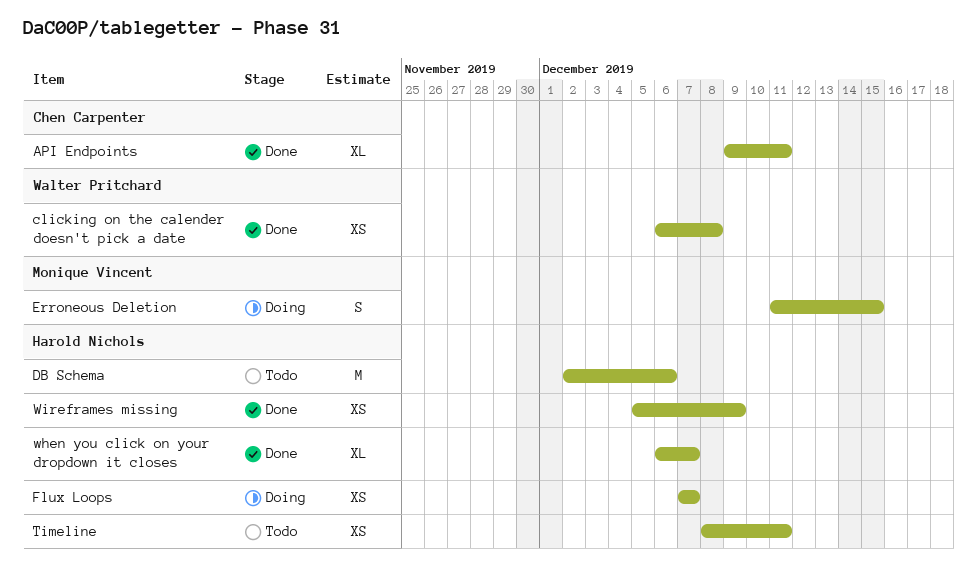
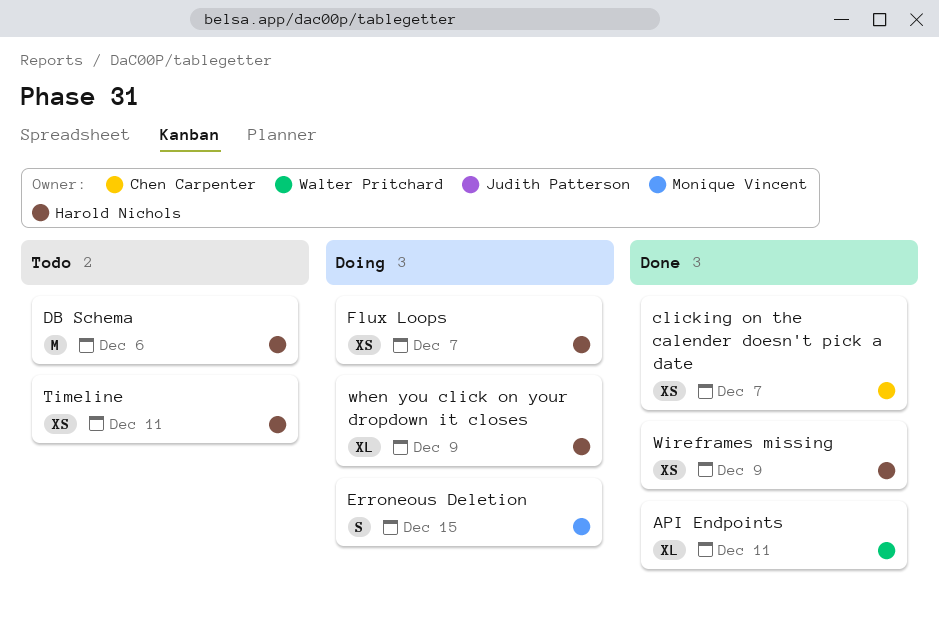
API Endpoints, owner: Chen Carpenter -> Walter Pritchard
clicking on the calender doesn't pick a date, owner: Walter Pritchard -> Chen Carpenter
clicking on the calender doesn't pick a date, due: Dec 8 -> Dec 7
when you click on your dropdown it closes, status: Done -> Doing
when you click on your dropdown it closes, due: Dec 7 -> Dec 9

